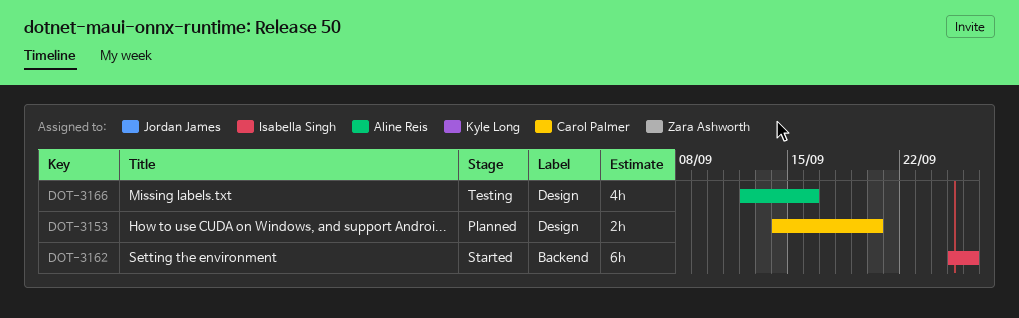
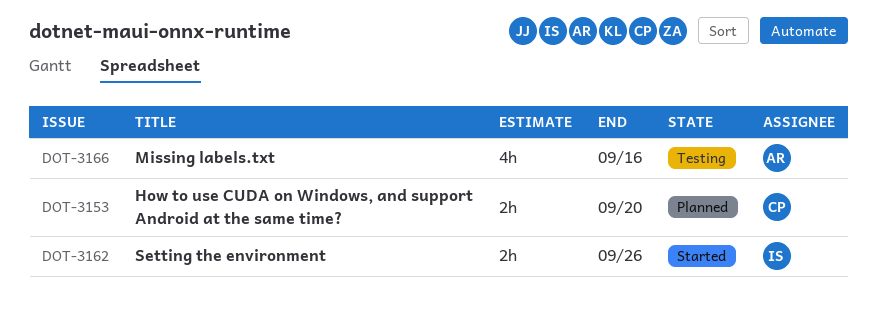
DOT-3162, estimate: 6h -> 2h

